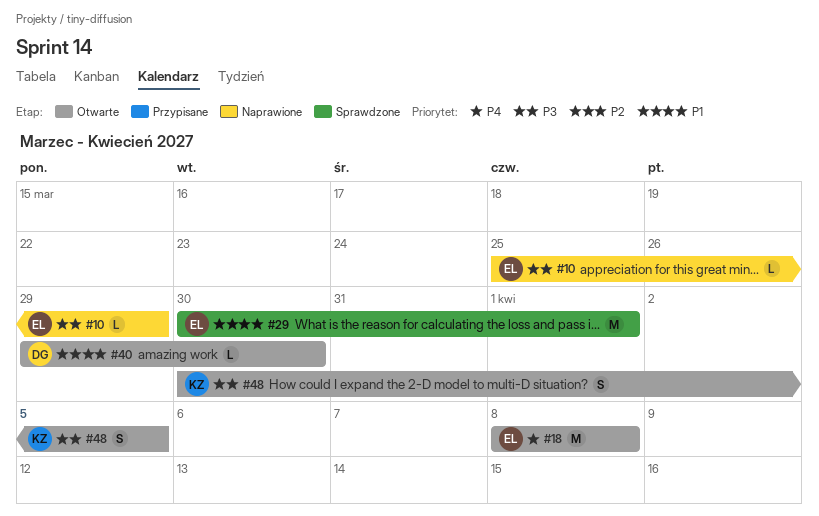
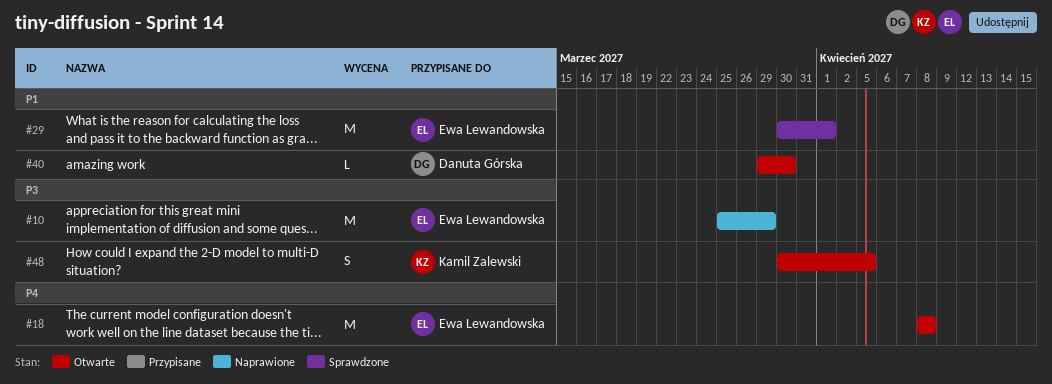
#10, estimate: L -> M

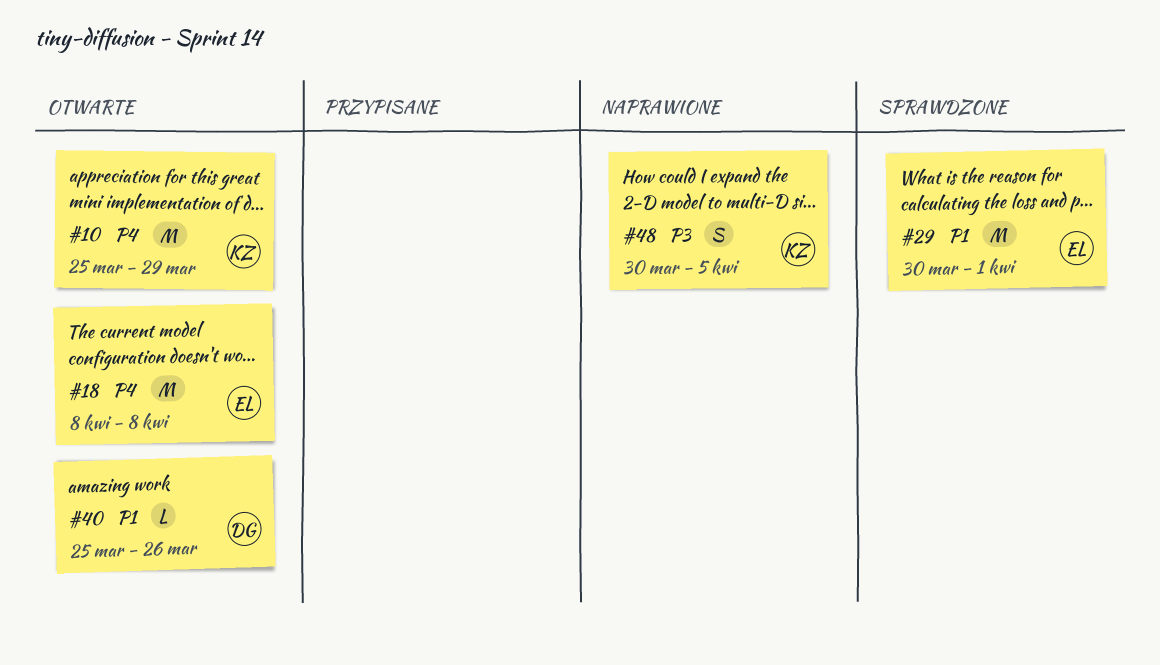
#10, status: Naprawione -> Otwarte
#10, owner: Ewa Lewandowska -> Kamil Zalewski
#10, priority: P3 -> P4
#40, start: Mar 29 -> Mar 25
#40, due: Mar 30 -> Mar 26
#48, status: Otwarte -> Naprawione

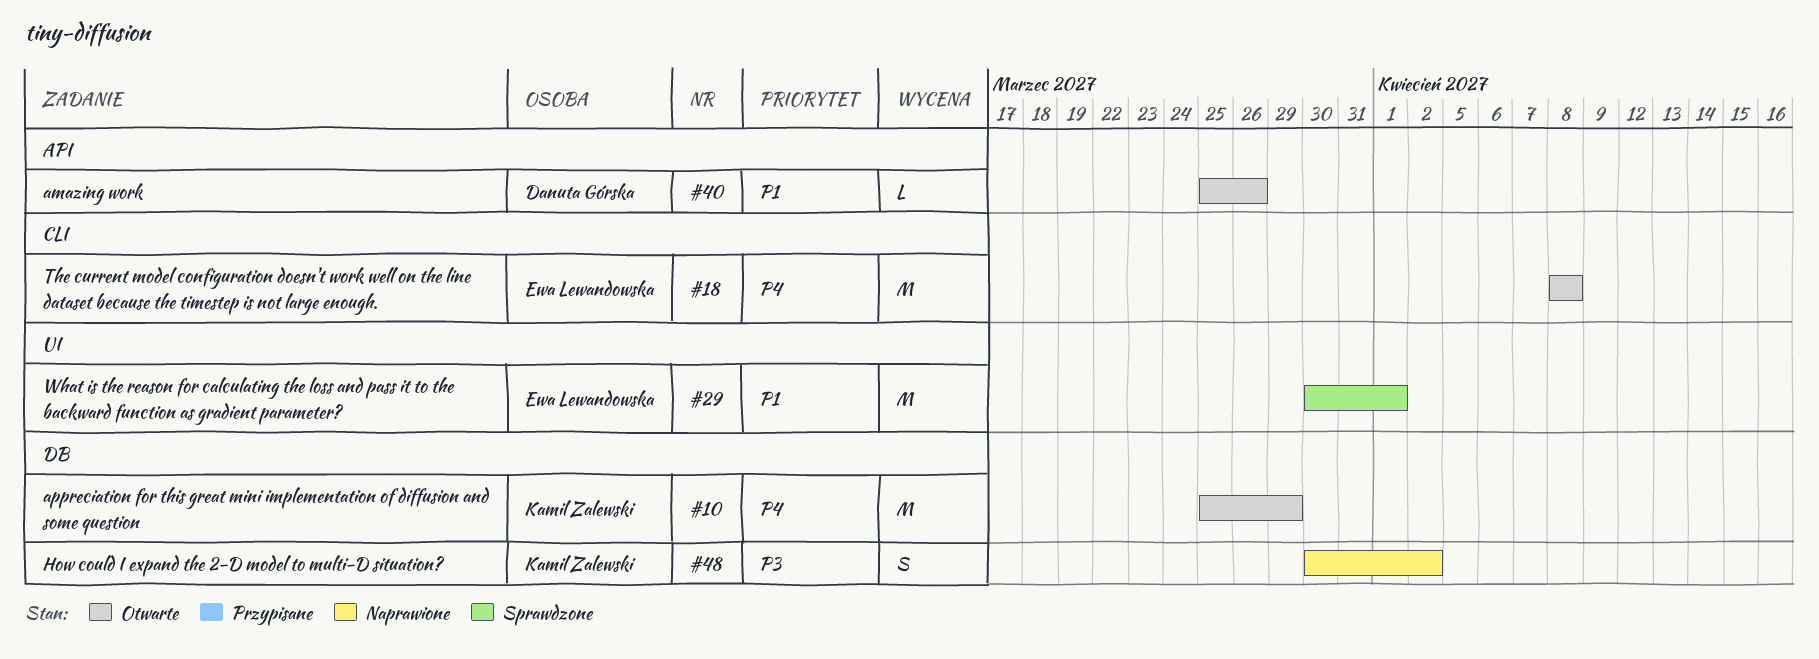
#48, due: Apr 5 -> Apr 2

